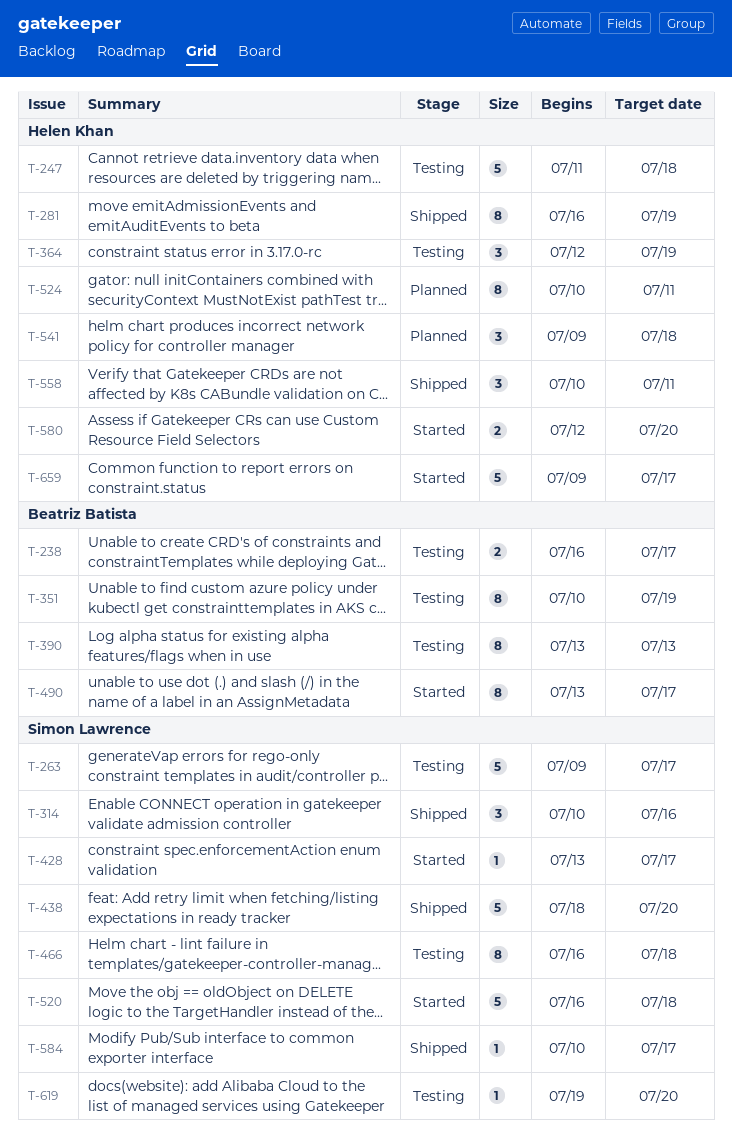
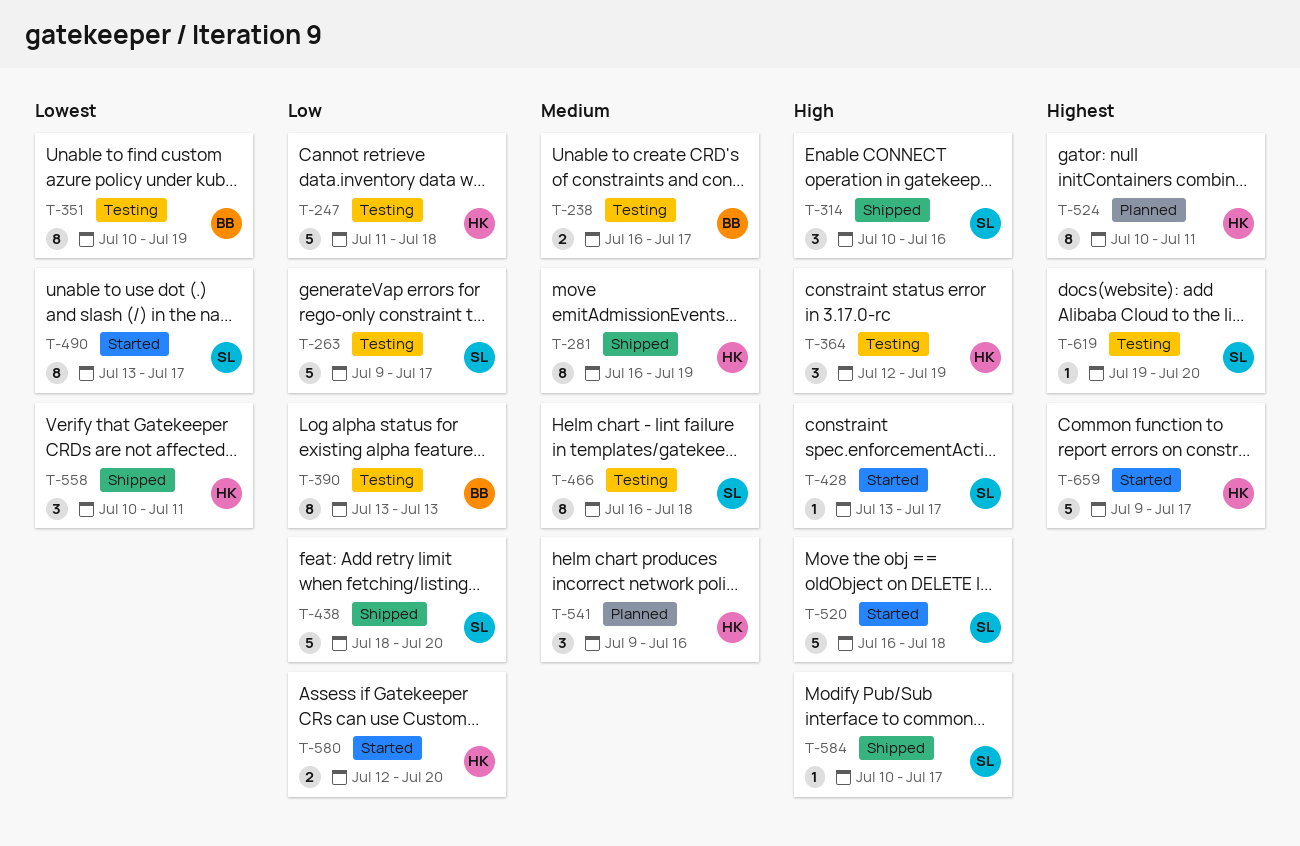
T-490, owner: Beatriz Batista -> Simon Lawrence
T-541, due: Jul 18 -> Jul 16

